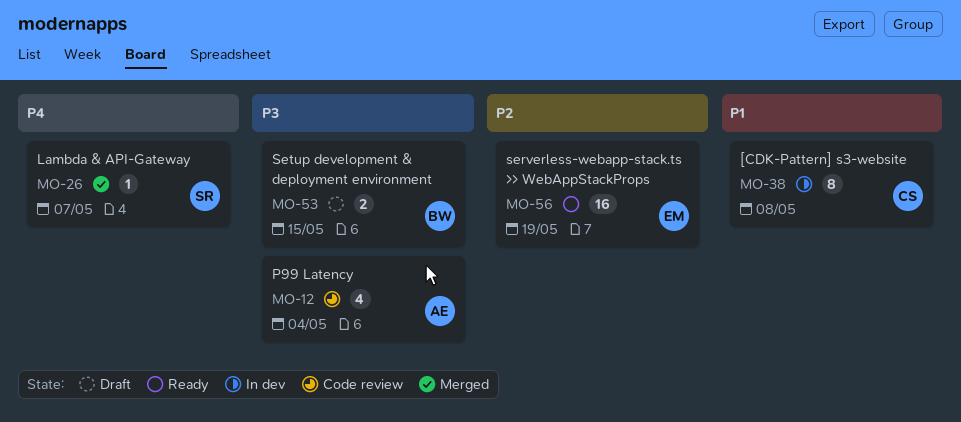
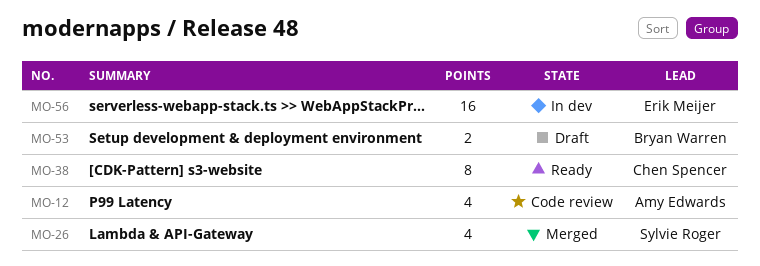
MO-26, estimate: 1 -> 4
MO-38, status: In dev -> Ready
MO-56, status: Ready -> In dev

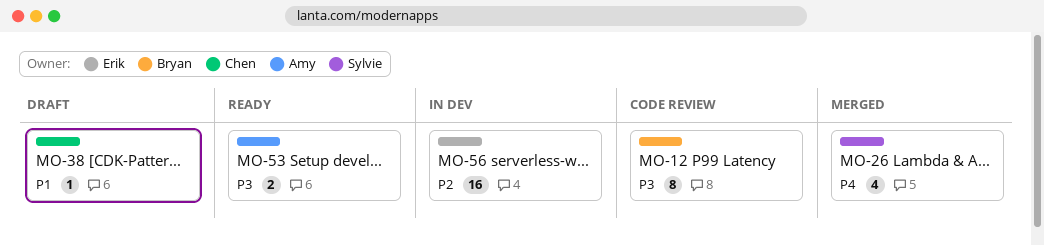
MO-12, owner: Amy Edwards -> Bryan Warren
MO-12, estimate: 4 -> 8
MO-38, status: Ready -> Draft
MO-38, estimate: 8 -> 1
MO-53, status: Draft -> Ready
MO-53, owner: Bryan Warren -> Amy Edwards

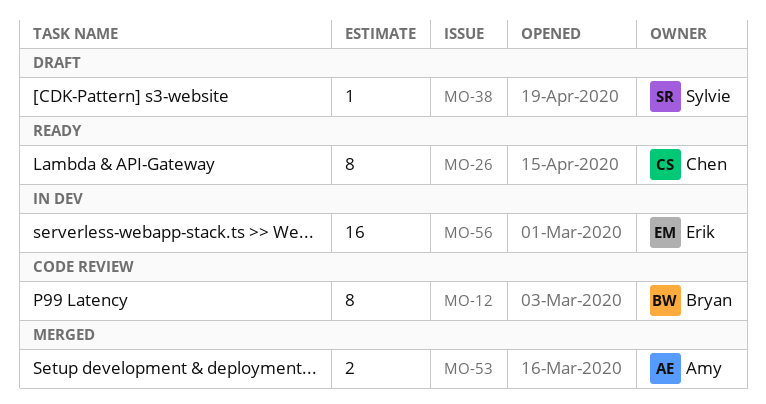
MO-26, status: Merged -> Ready
MO-26, owner: Sylvie -> Chen
MO-26, estimate: 4 -> 8
MO-38, owner: Chen -> Sylvie
MO-53, status: Ready -> Merged

